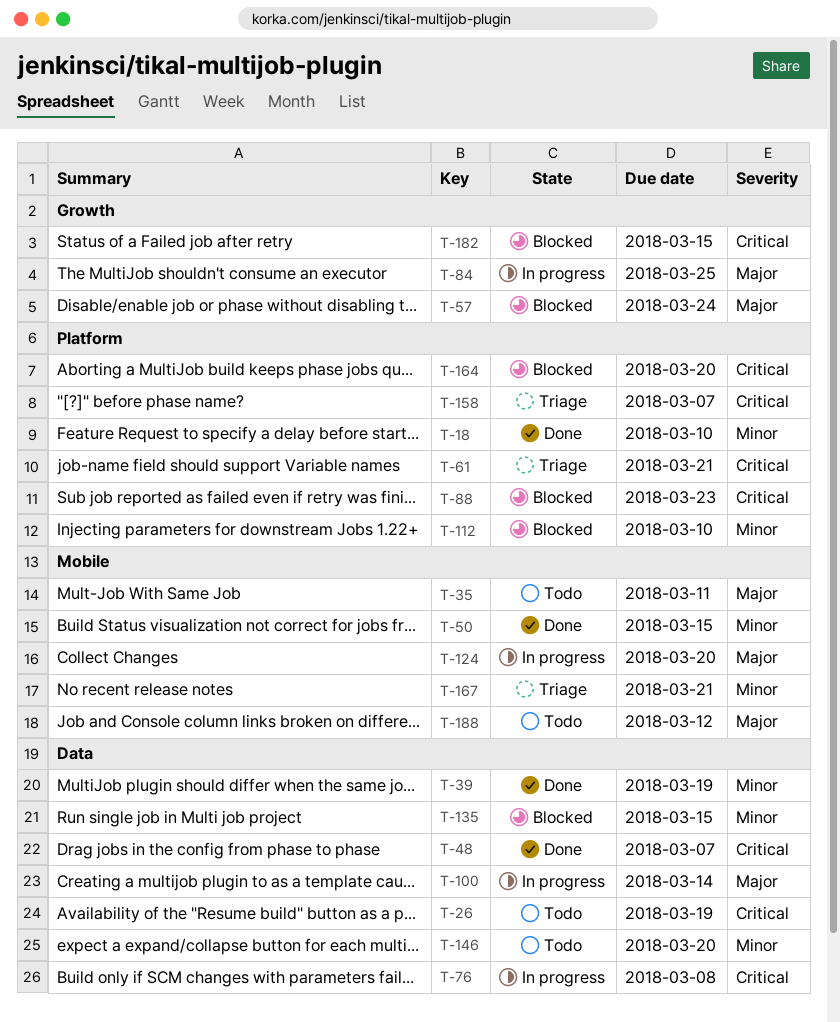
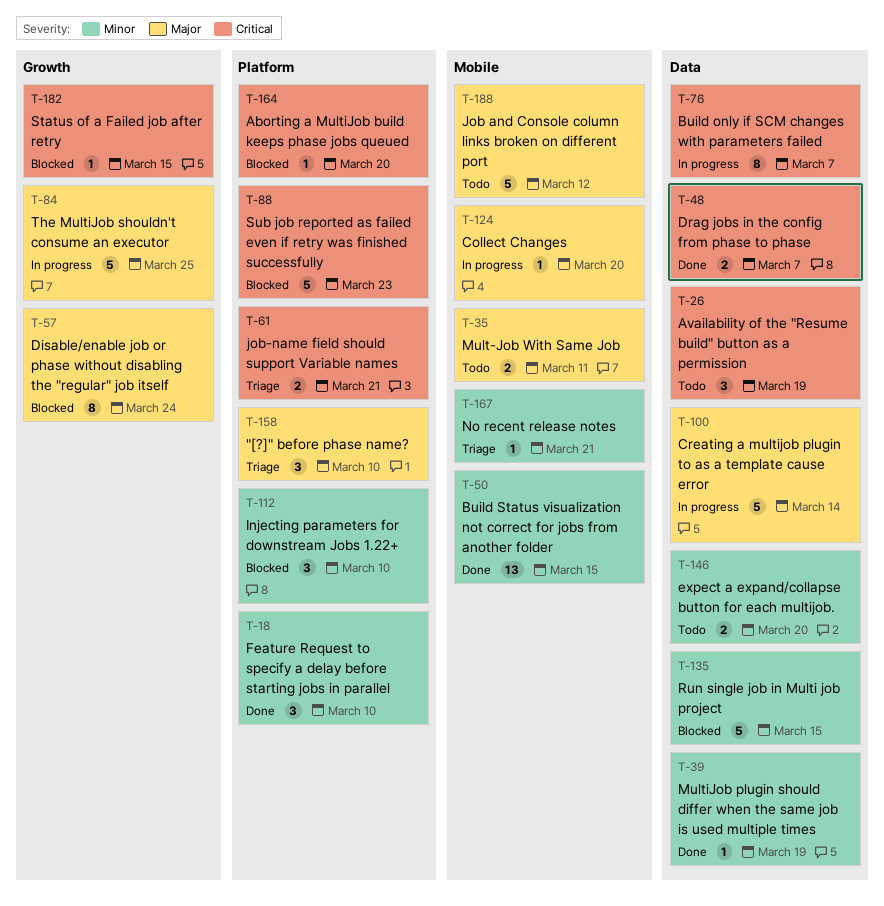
T-76, due: Mar 8 -> Mar 7
T-158, priority: Critical -> Major
T-158, due: Mar 7 -> Mar 10

